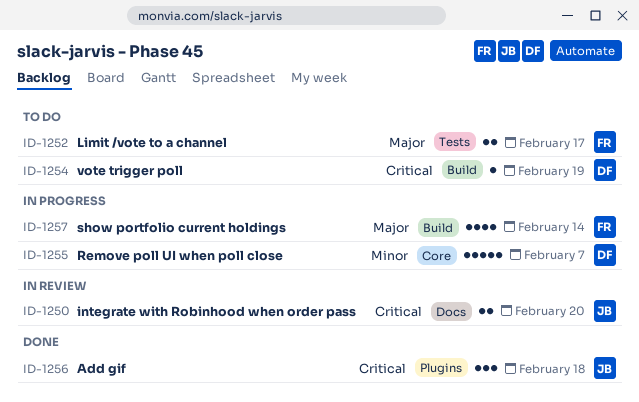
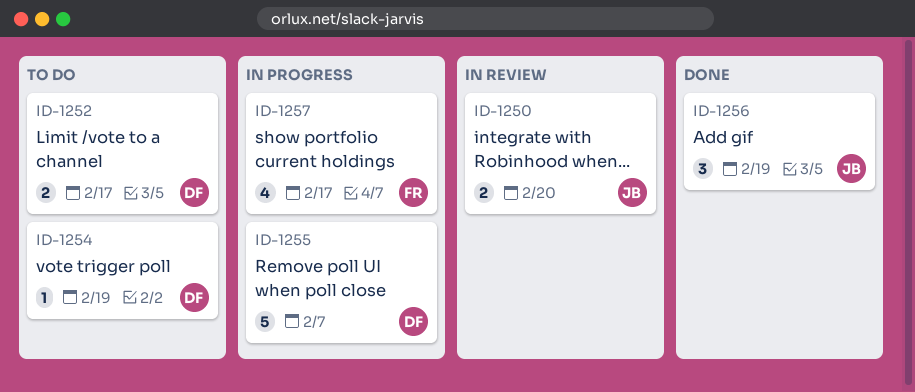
ID-1252, owner: FR -> DF
ID-1256, due: Feb 18 -> Feb 19
ID-1257, due: Feb 14 -> Feb 17

